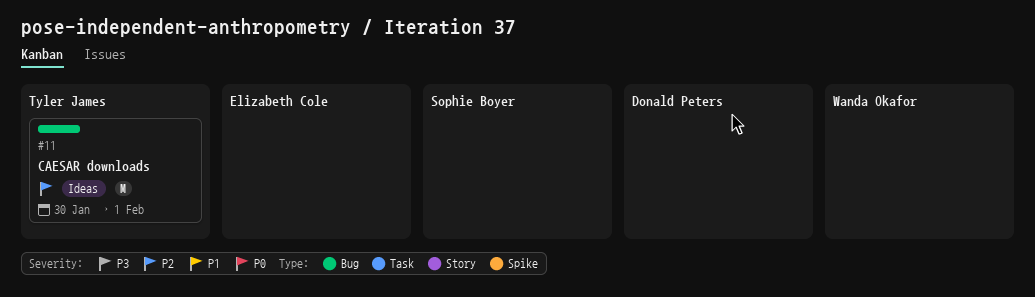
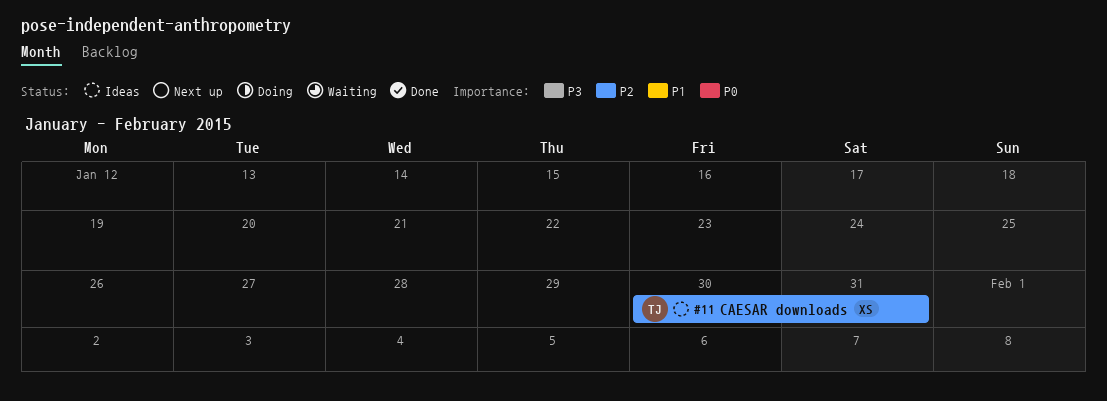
#11, estimate: M -> XS
#11, due: Feb 1 -> Jan 31

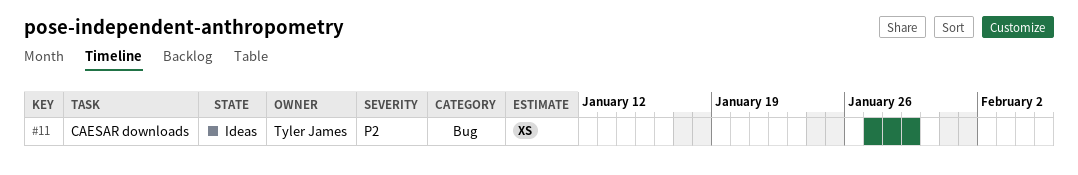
#11, start: Jan 30 -> Jan 27
#11, due: Jan 31 -> Jan 29

